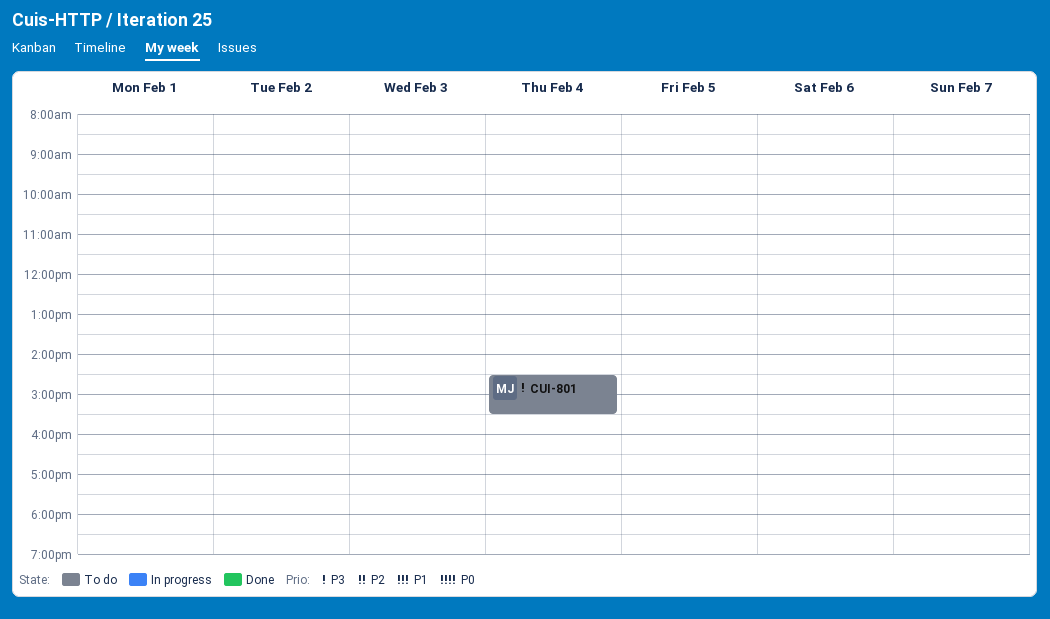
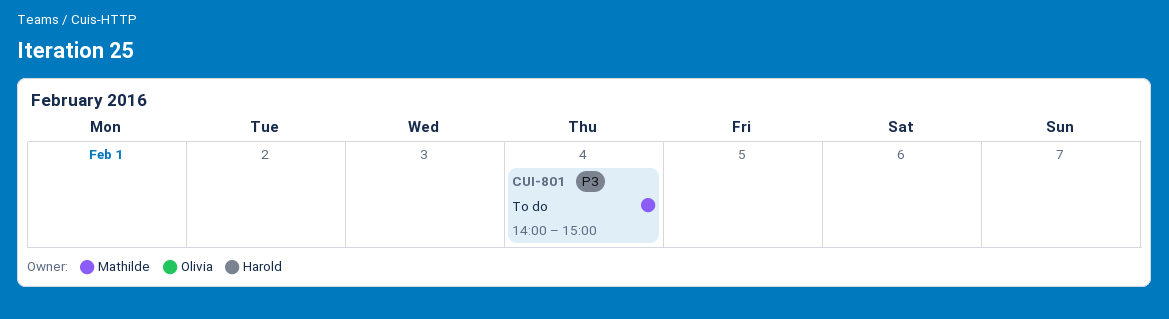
CUI-801, begins: 14:30 -> 14:00
CUI-801, ends: 15:30 -> 15:00

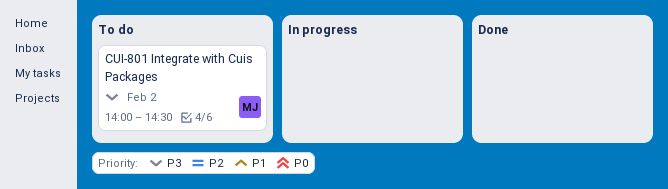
CUI-801, day: Feb 4 -> Feb 2
CUI-801, ends: 15:00 -> 14:30

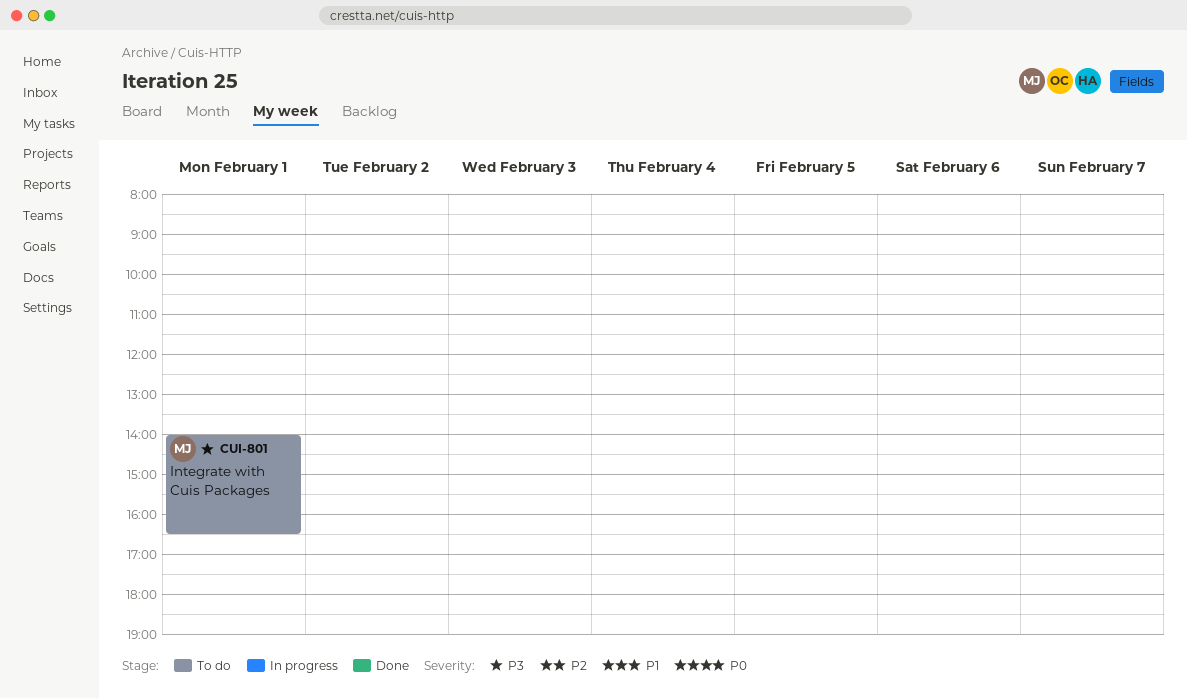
CUI-801, day: Feb 2 -> Feb 1
CUI-801, ends: 14:30 -> 16:30

